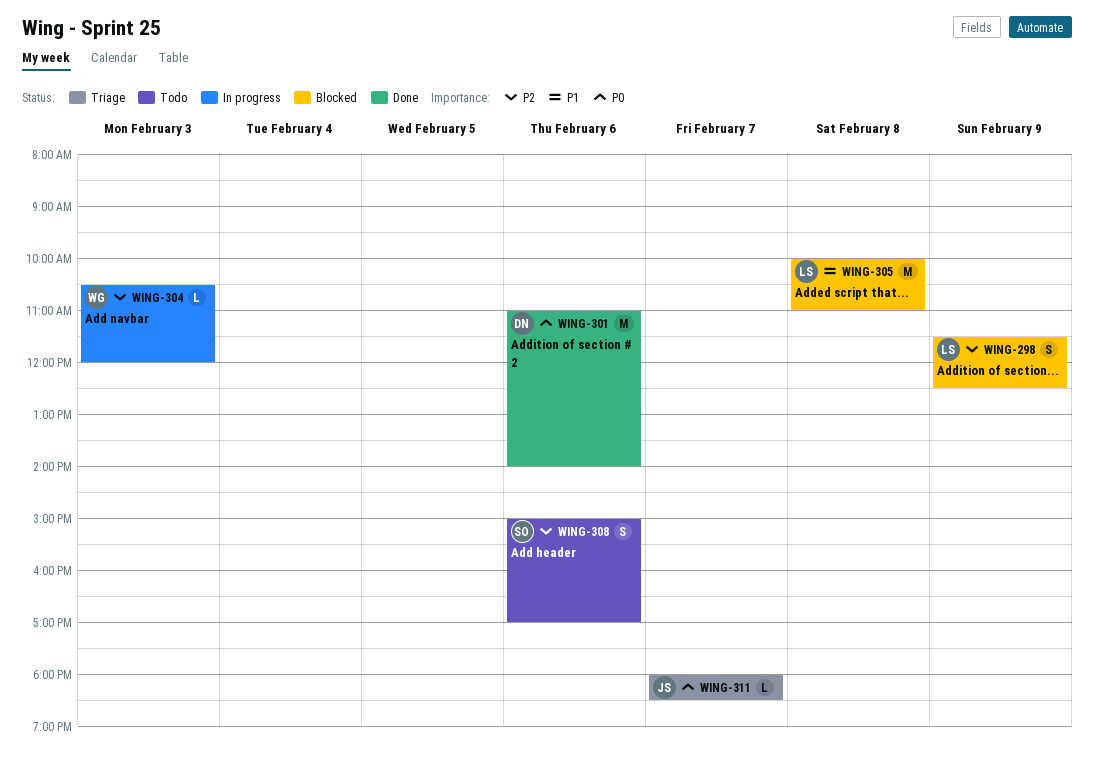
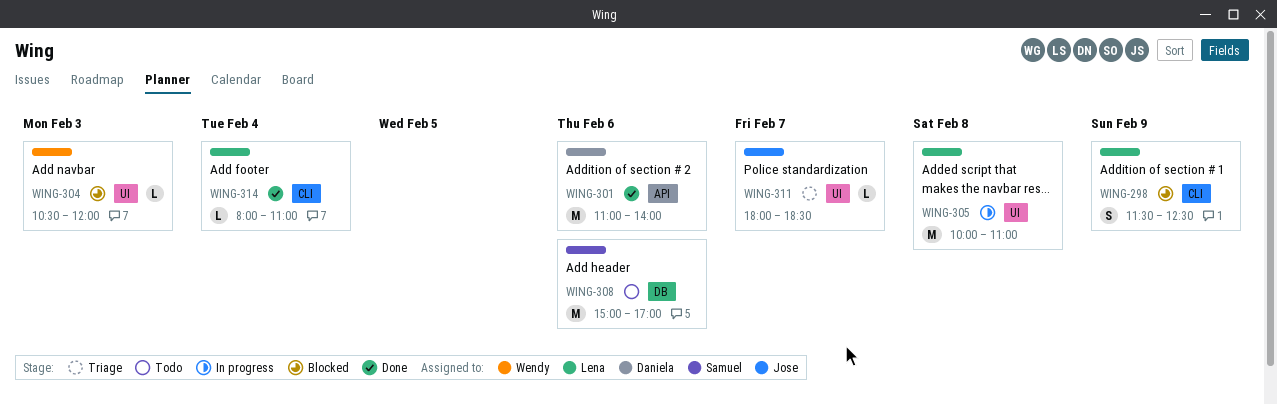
WING-304, status: In progress -> Blocked
WING-305, status: Blocked -> In progress
WING-308, estimate: S -> M
WING-314: none -> present

